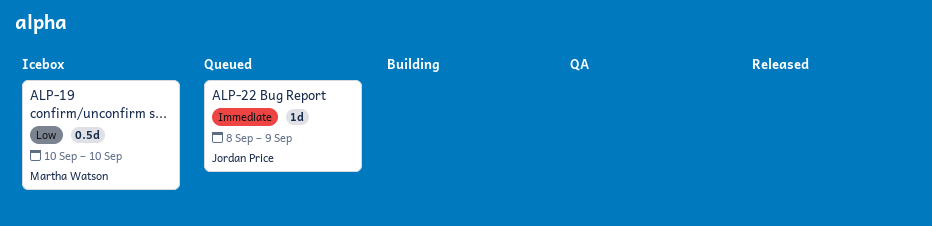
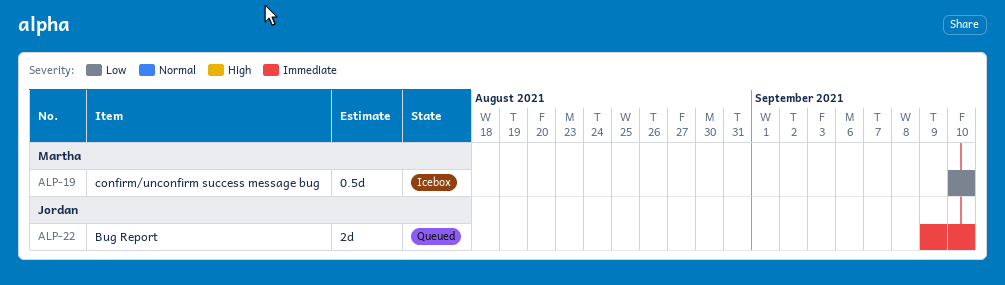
ALP-22, estimate: 1d -> 2d
ALP-22, start: Sep 8 -> Sep 9
ALP-22, due: Sep 9 -> Sep 10

